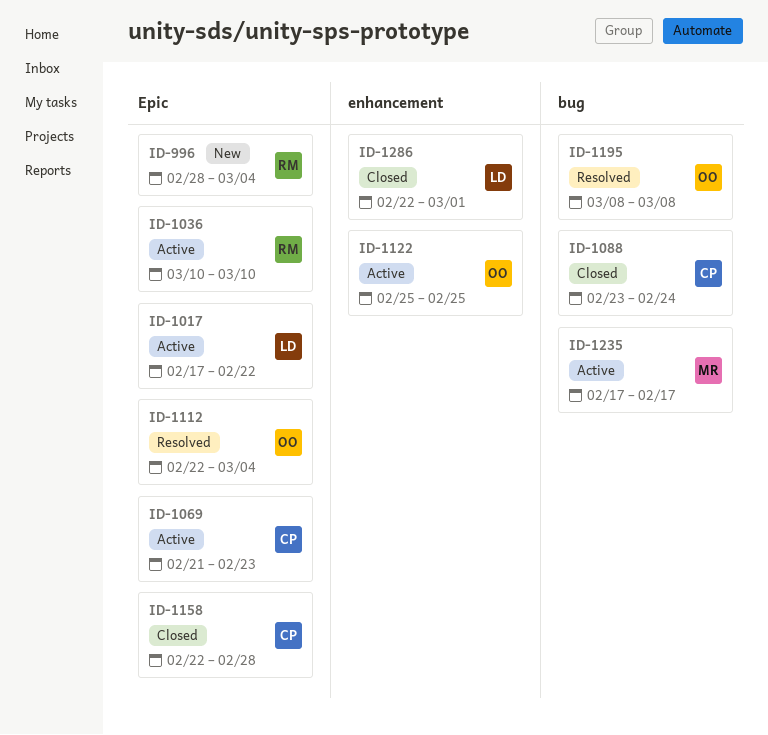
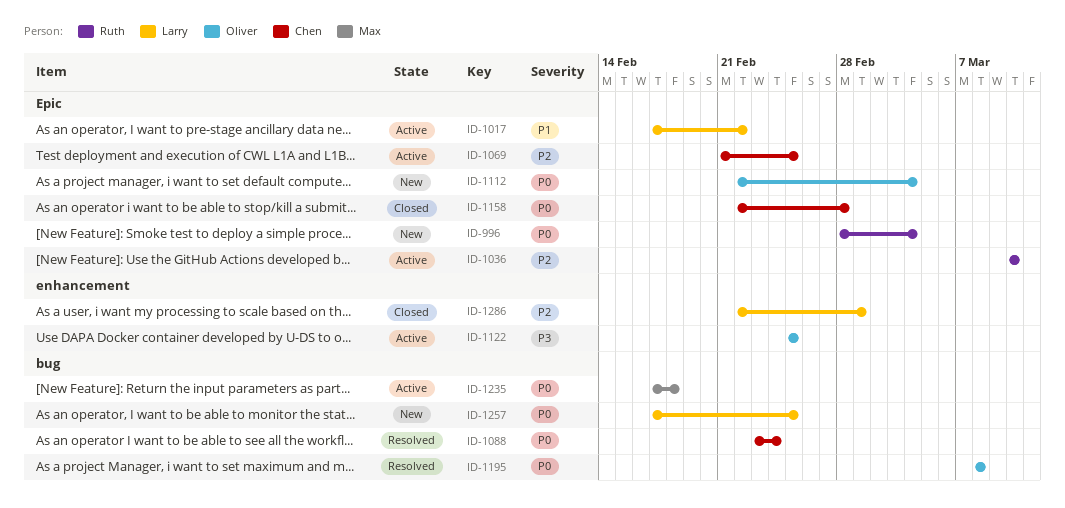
ID-1069, due: Feb 23 -> Feb 25
ID-1088, status: Closed -> Resolved
ID-1112, status: Resolved -> New
ID-1235, due: Feb 17 -> Feb 18
ID-1257: none -> present

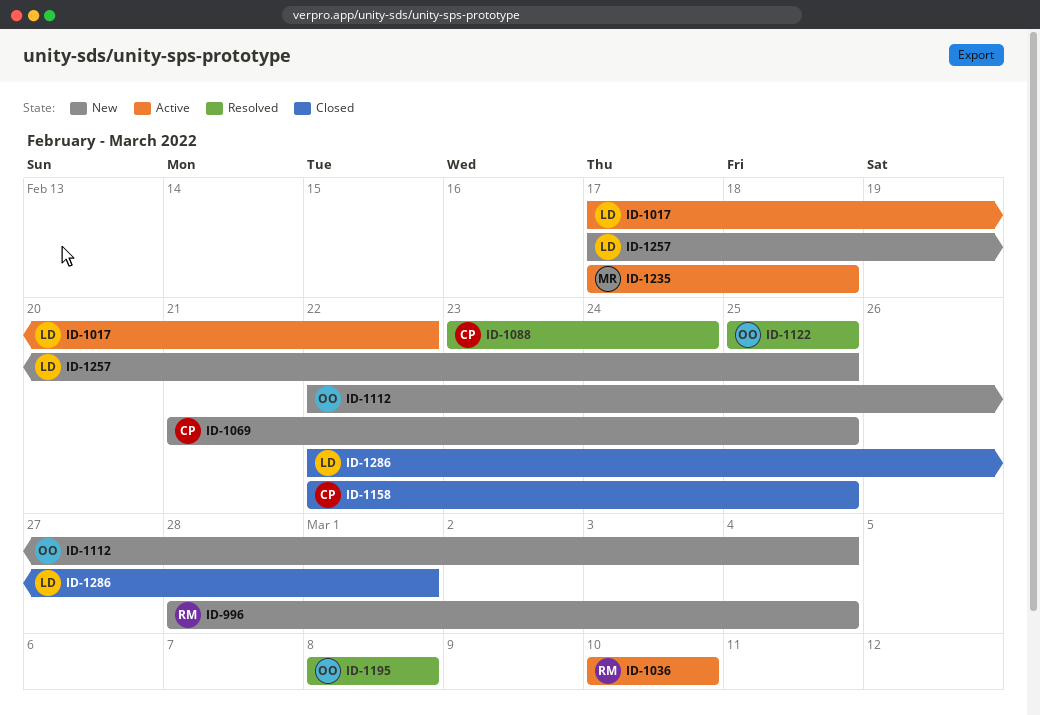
ID-1069, status: Active -> New
ID-1122, status: Active -> Resolved
ID-1158, due: Feb 28 -> Feb 25

